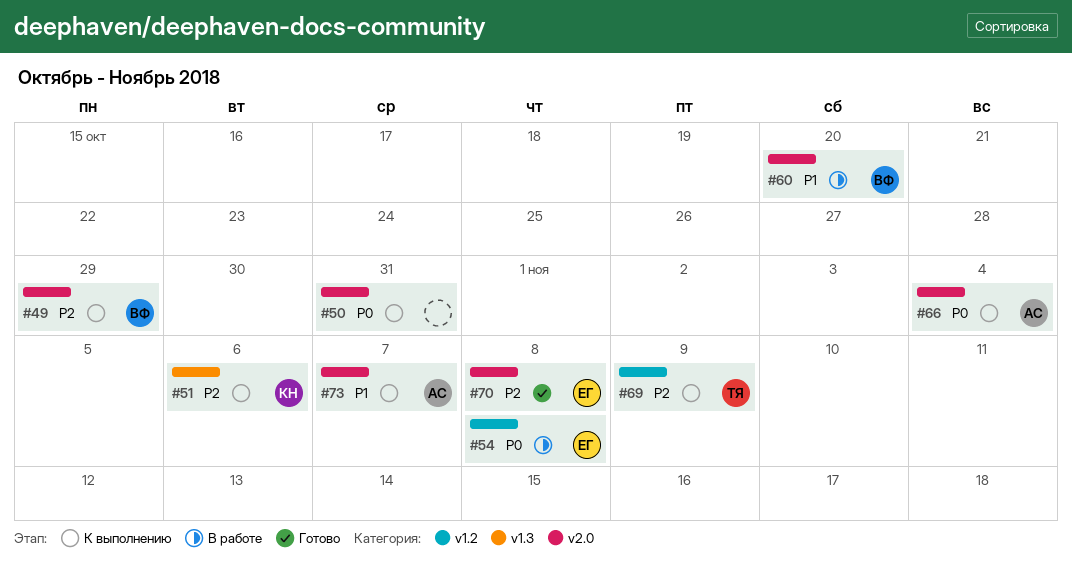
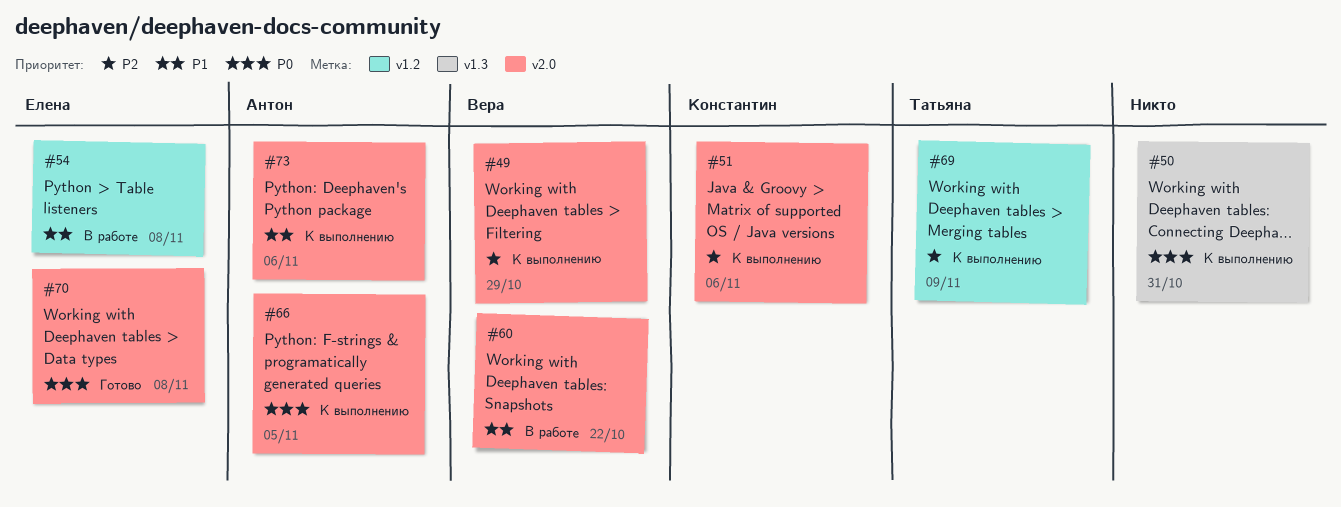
#50, label: v2.0 -> v1.3
#51, label: v1.3 -> v2.0
#54, priority: P0 -> P1
#60, due: Oct 20 -> Oct 22
#66, due: Nov 4 -> Nov 5
#70, priority: P2 -> P0
#73, due: Nov 7 -> Nov 6

